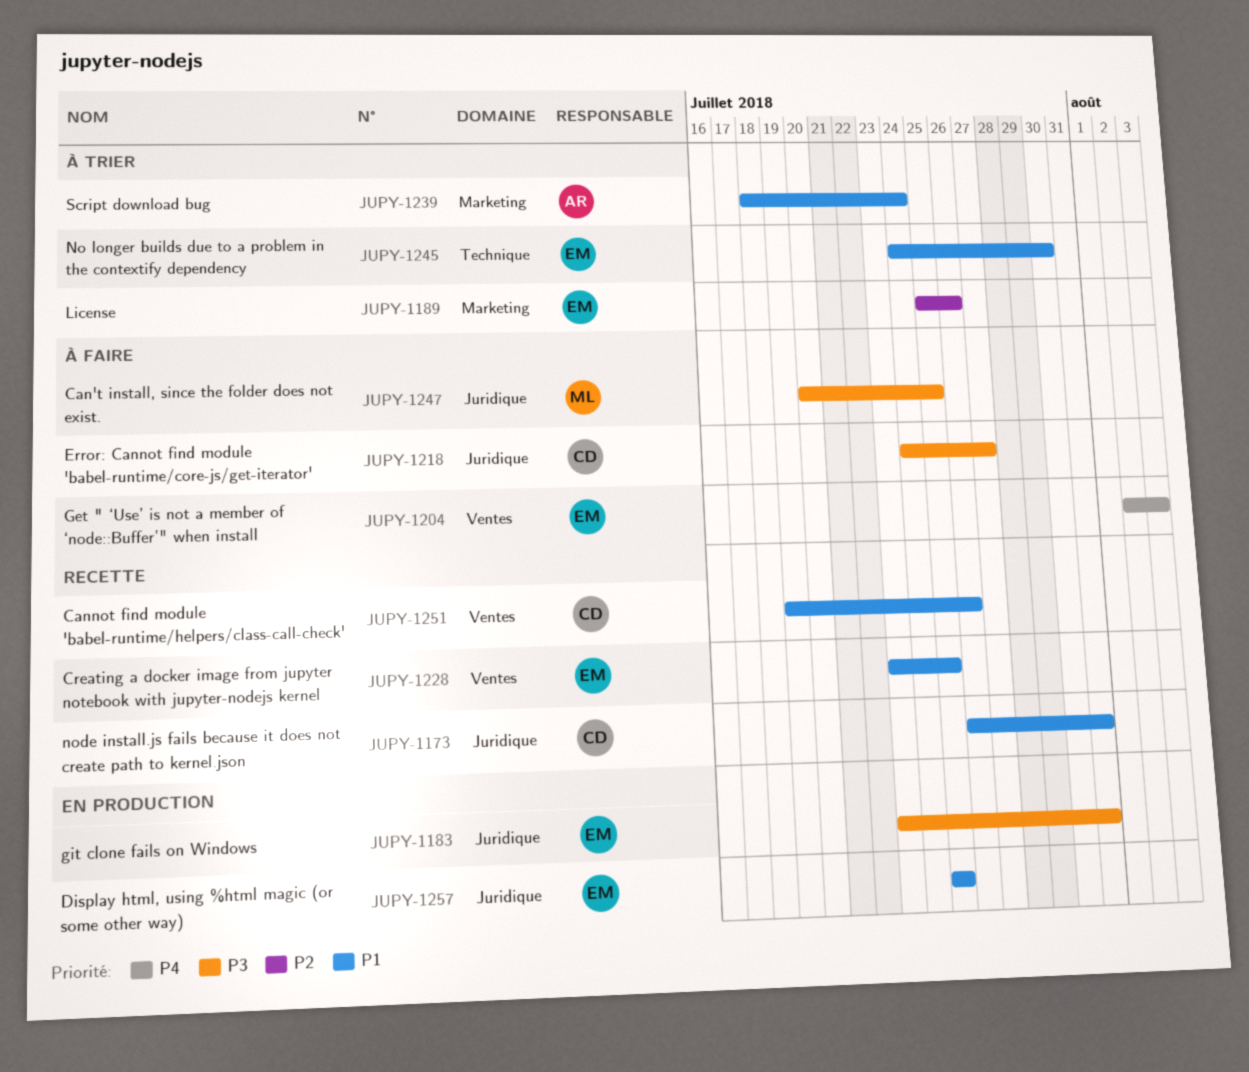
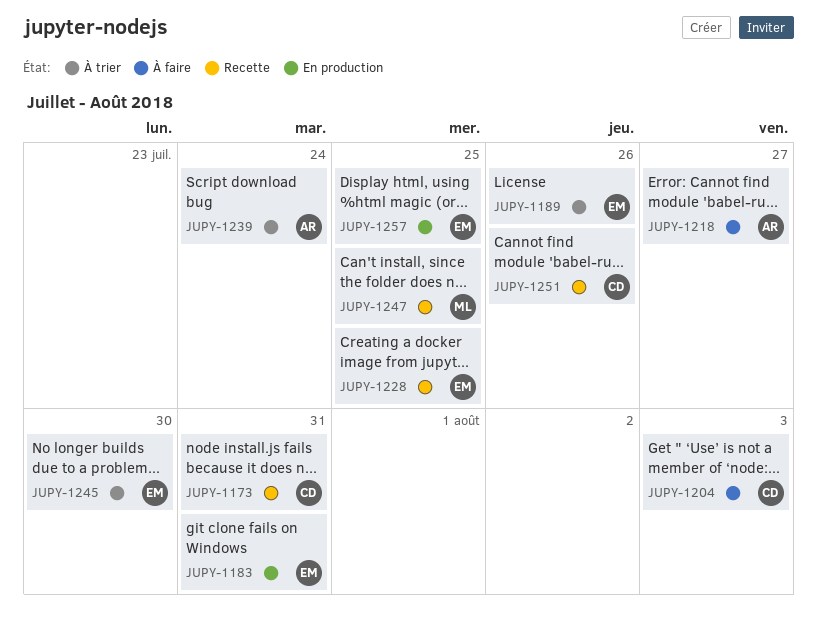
JUPY-1204, owner: EM -> CD
JUPY-1218, owner: CD -> AR
JUPY-1247, status: À faire -> Recette

